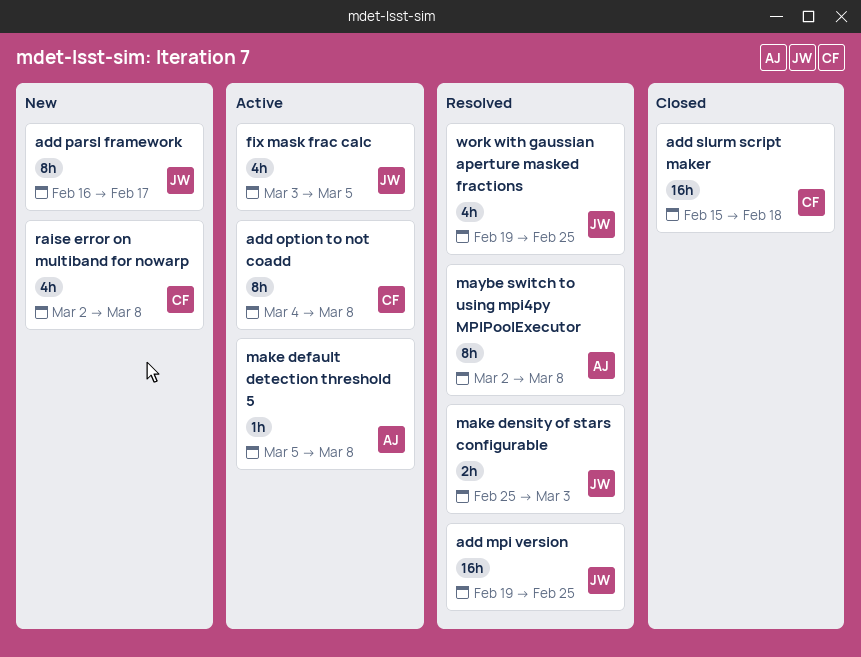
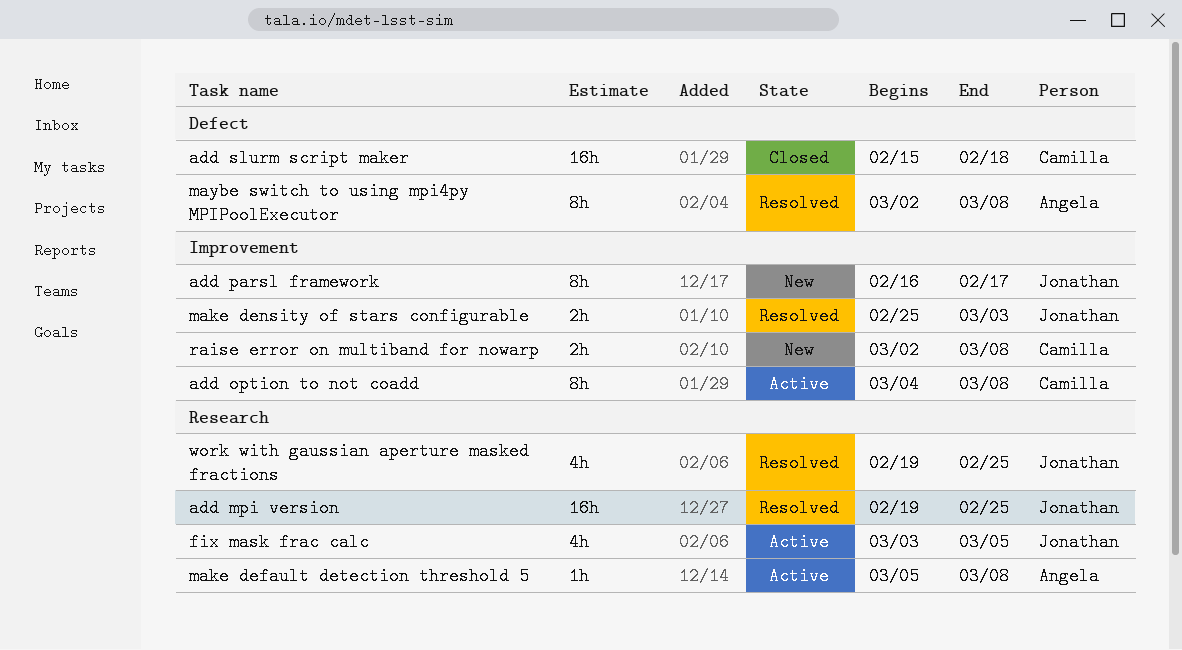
raise error on multiband for nowarp, estimate: 4h -> 2h

